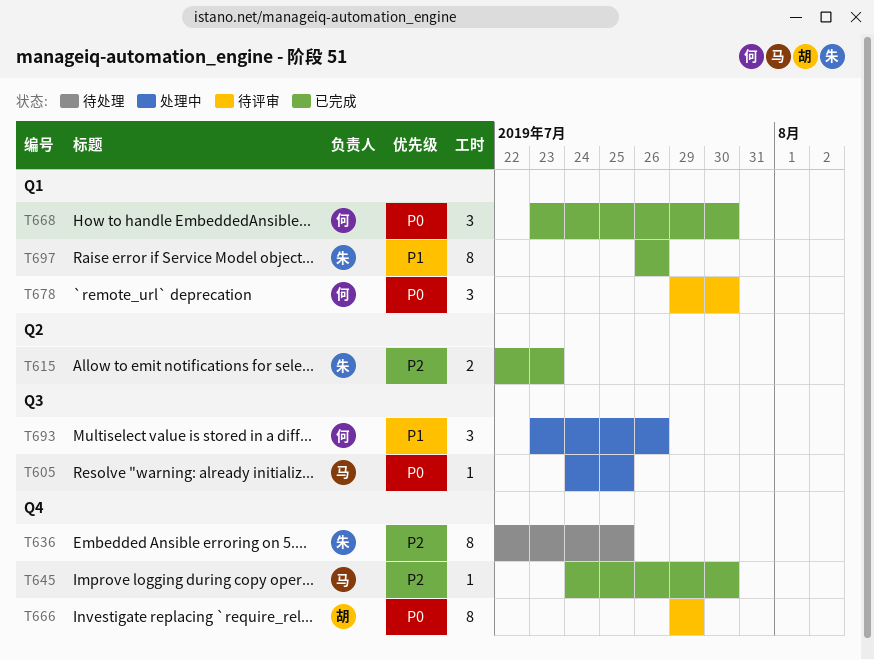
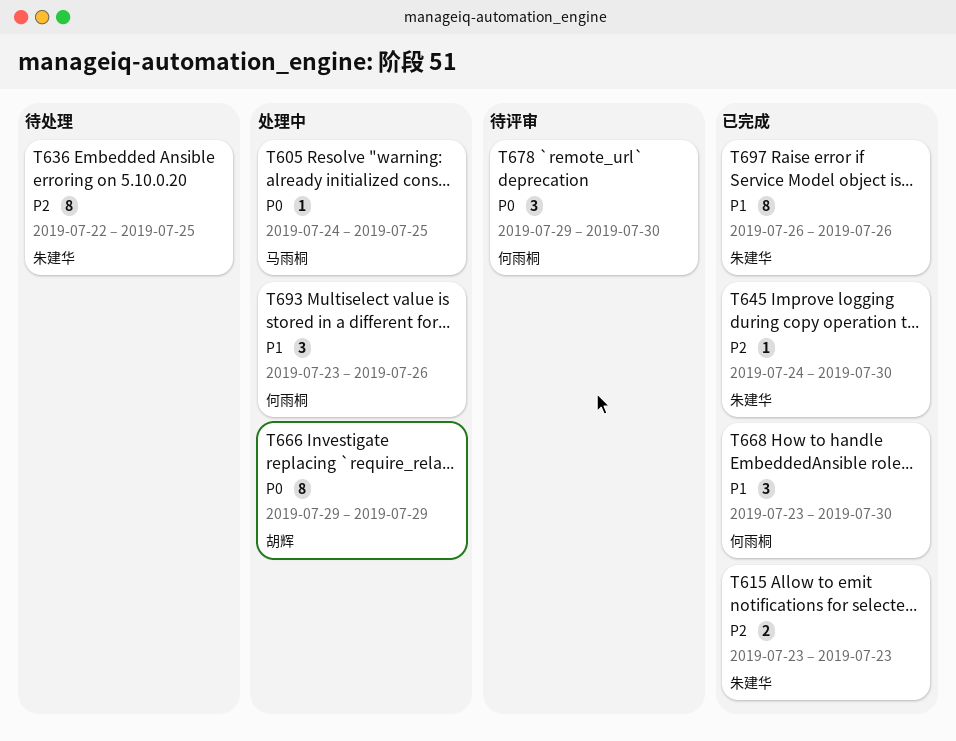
T615, start: Jul 22 -> Jul 23
T645, owner: 马雨桐 -> 朱建华
T666, status: 待评审 -> 处理中
T668, priority: P0 -> P1

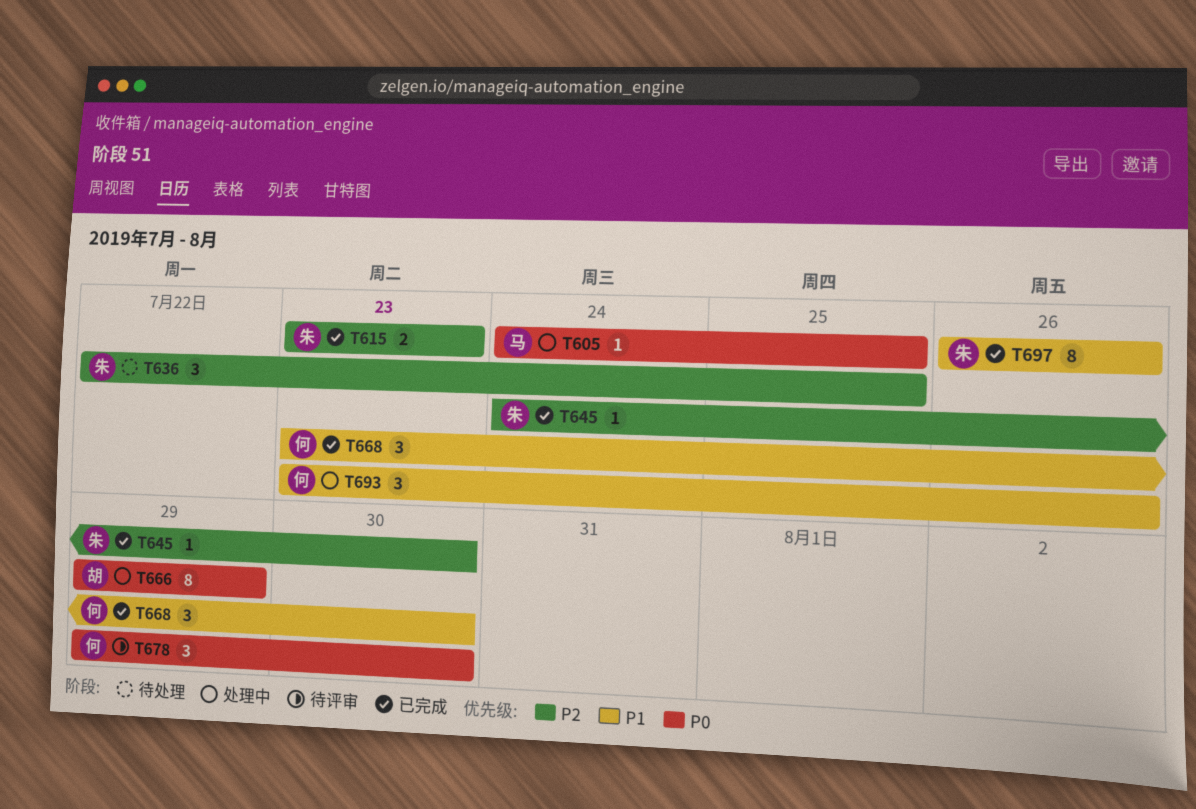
T636, estimate: 8 -> 3

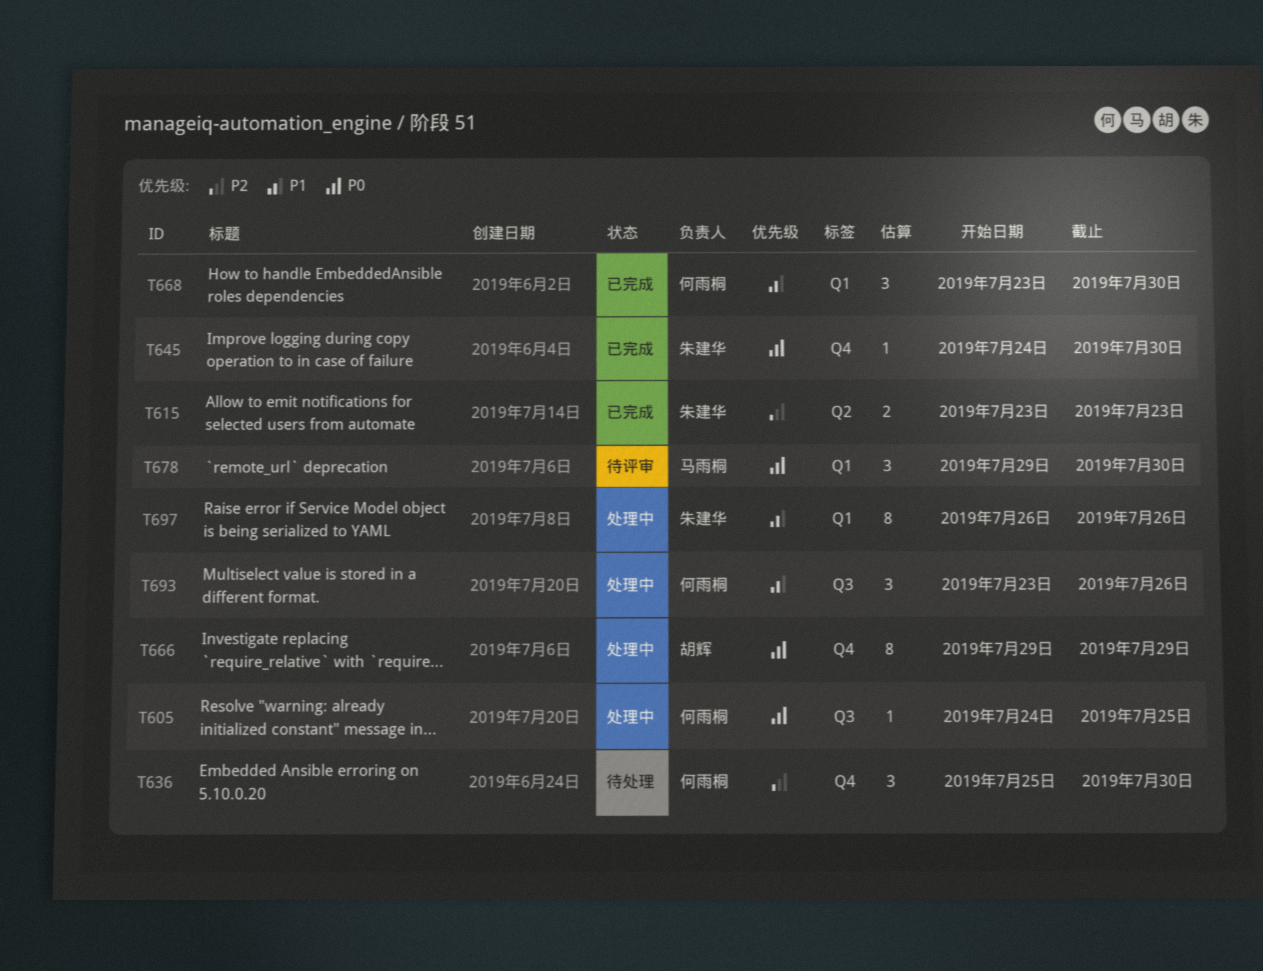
T605, owner: 马雨桐 -> 何雨桐
T636, owner: 朱建华 -> 何雨桐
T636, start: Jul 22 -> Jul 25
T636, due: Jul 25 -> Jul 30
T645, priority: P2 -> P0
T678, owner: 何雨桐 -> 马雨桐
T697, status: 已完成 -> 处理中

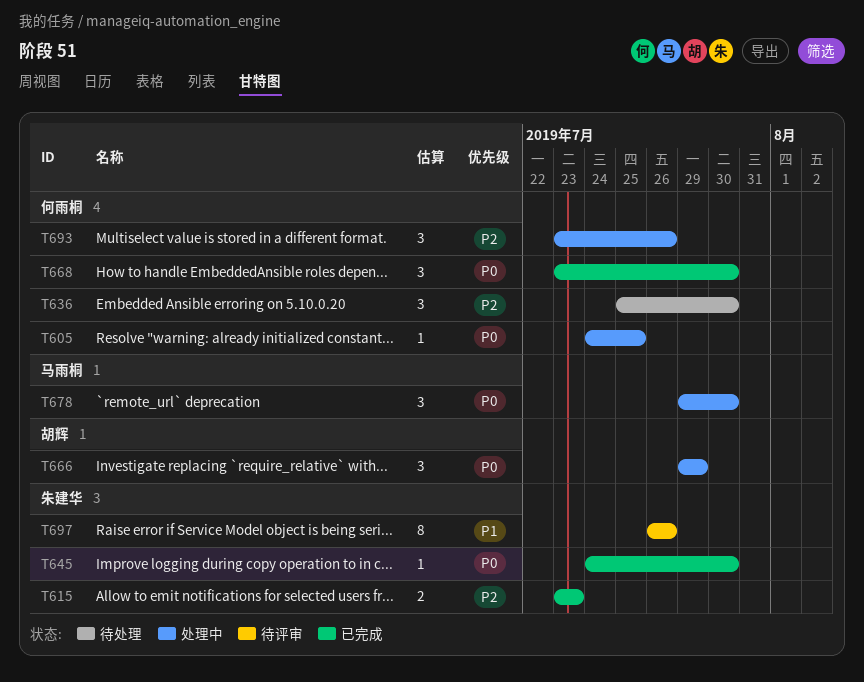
T666, estimate: 8 -> 3
T668, priority: P1 -> P0
T678, status: 待评审 -> 处理中
T693, priority: P1 -> P2
T697, status: 处理中 -> 待评审

